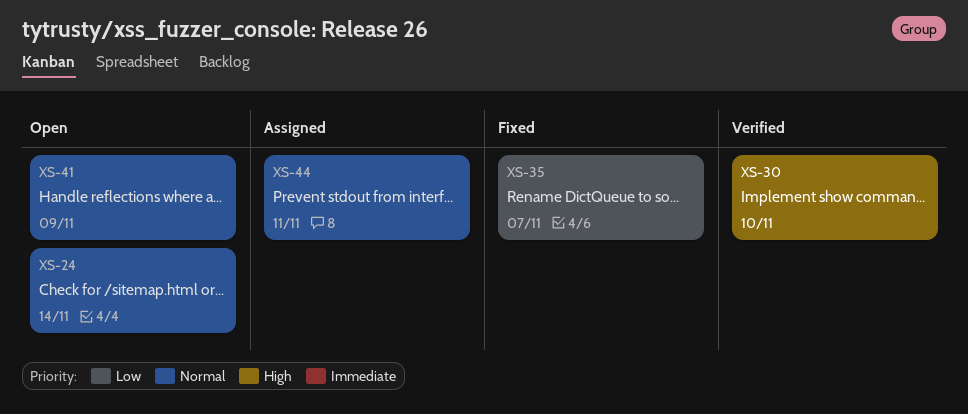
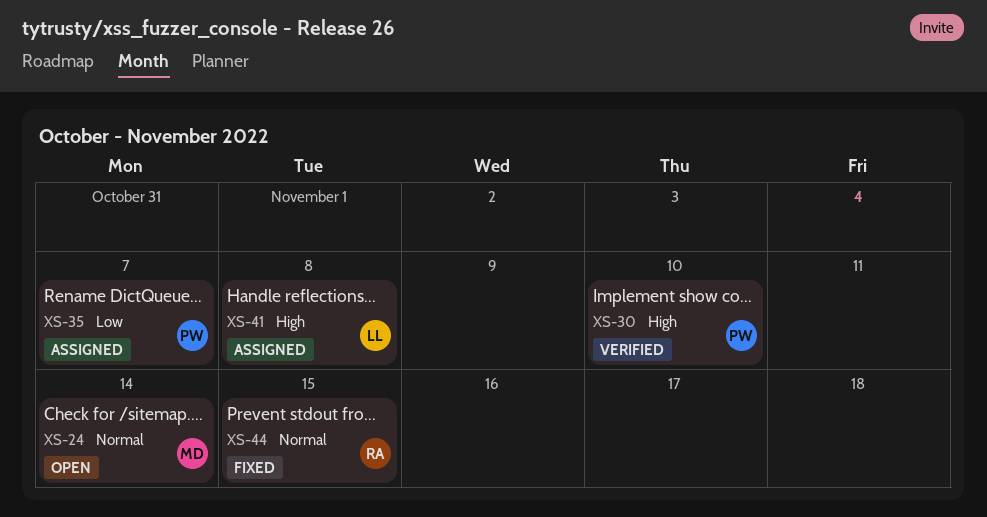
XS-35, status: Fixed -> Assigned
XS-41, status: Open -> Assigned
XS-41, priority: Normal -> High
XS-41, due: Nov 9 -> Nov 8
XS-44, status: Assigned -> Fixed
XS-44, due: Nov 11 -> Nov 15

